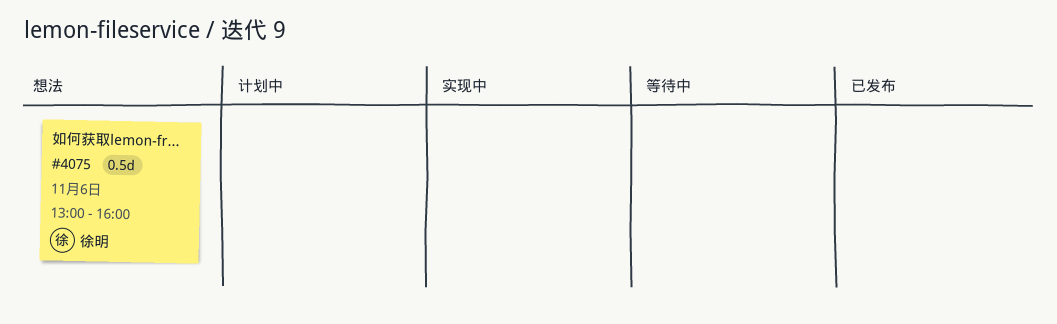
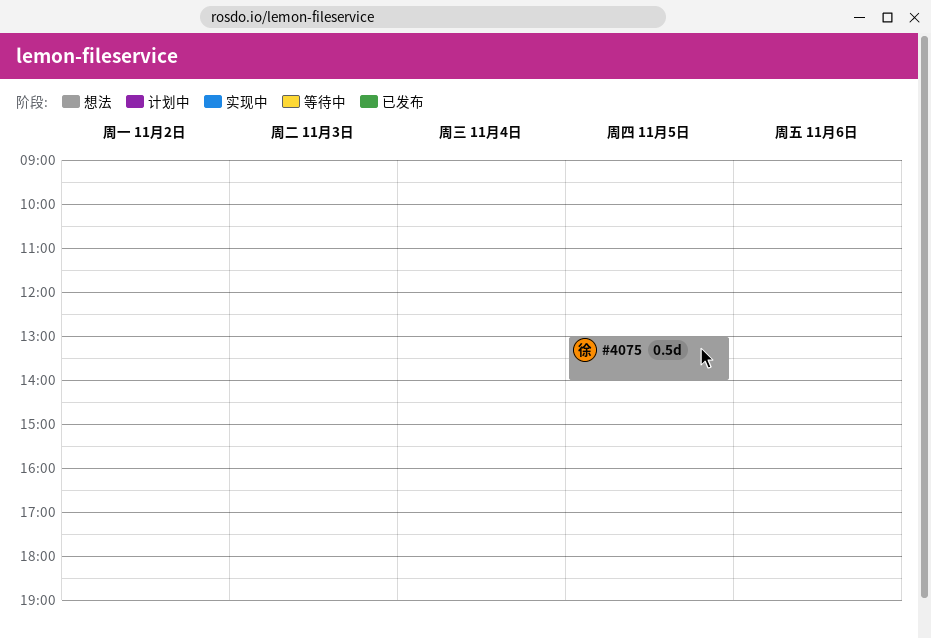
#4075, day: Nov 6 -> Nov 5
#4075, ends: 16:00 -> 14:00

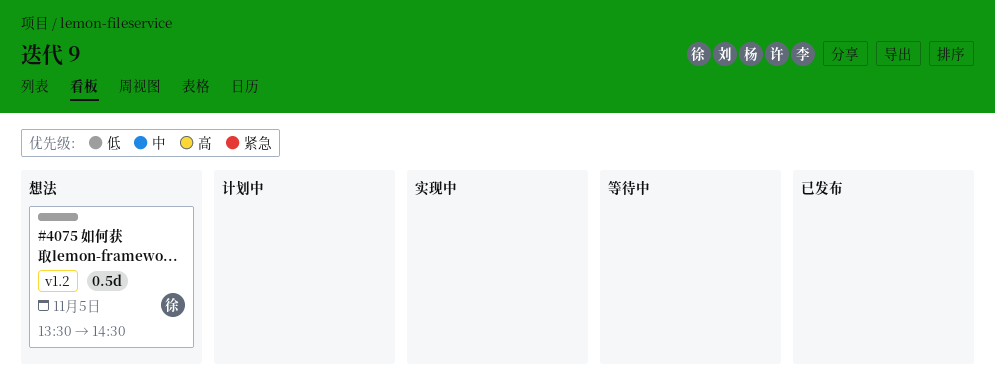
#4075, begins: 13:00 -> 13:30
#4075, ends: 14:00 -> 14:30

